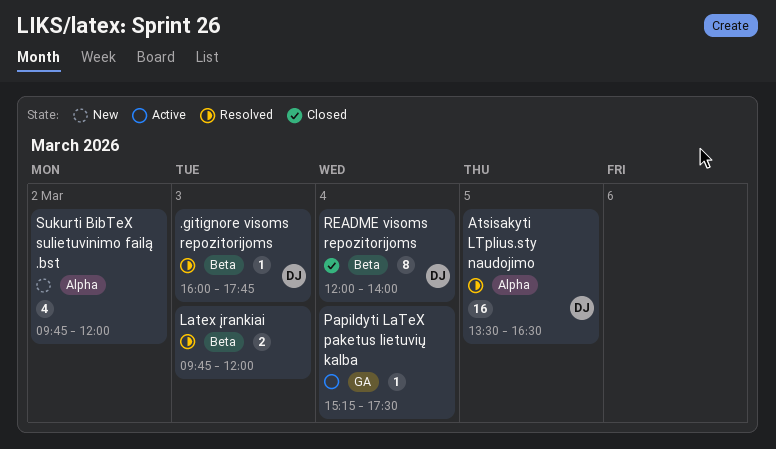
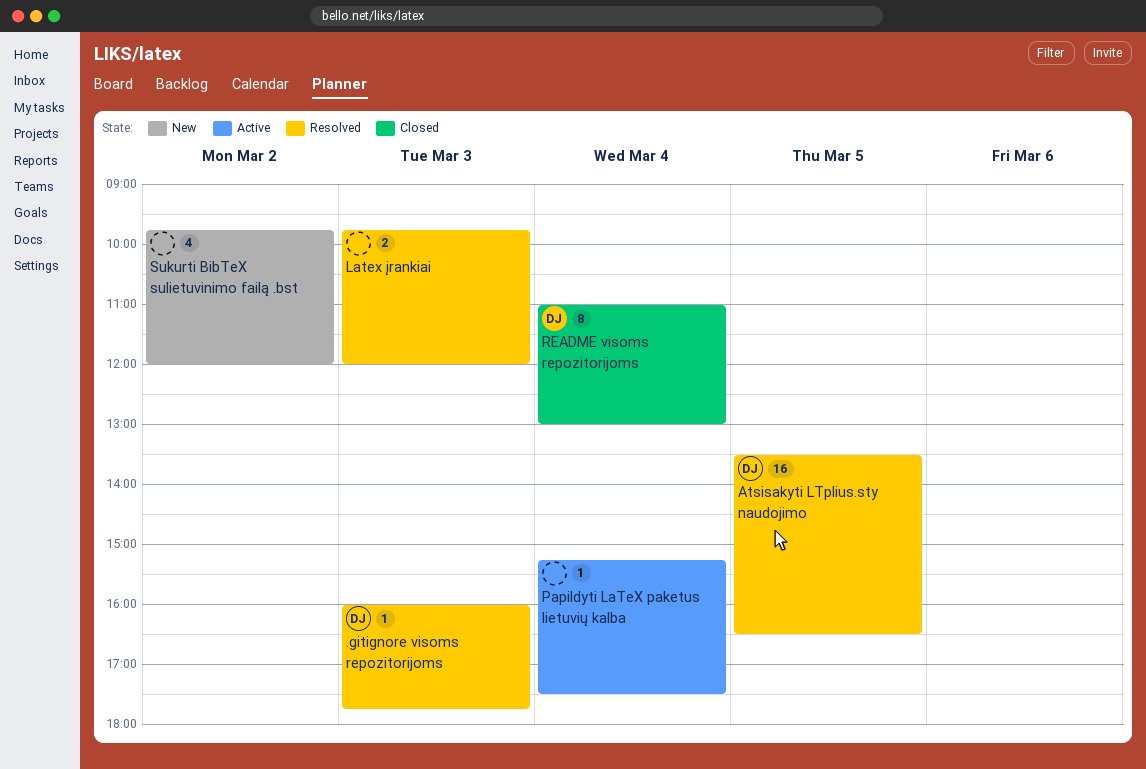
README visoms repozitorijoms, begins: 12:00 -> 11:00
README visoms repozitorijoms, ends: 14:00 -> 13:00

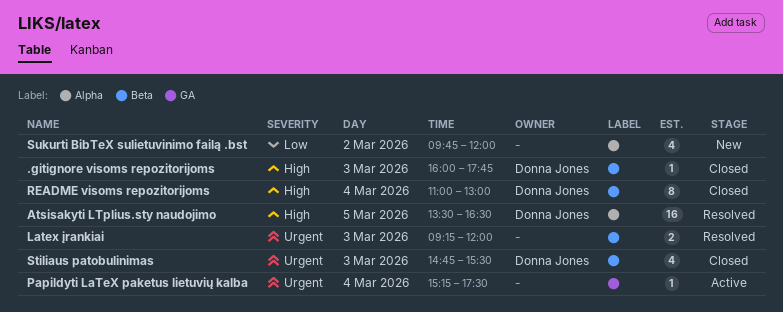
.gitignore visoms repozitorijoms, status: Resolved -> Closed
Latex įrankiai, begins: 09:45 -> 09:15
Stiliaus patobulinimas: none -> present

